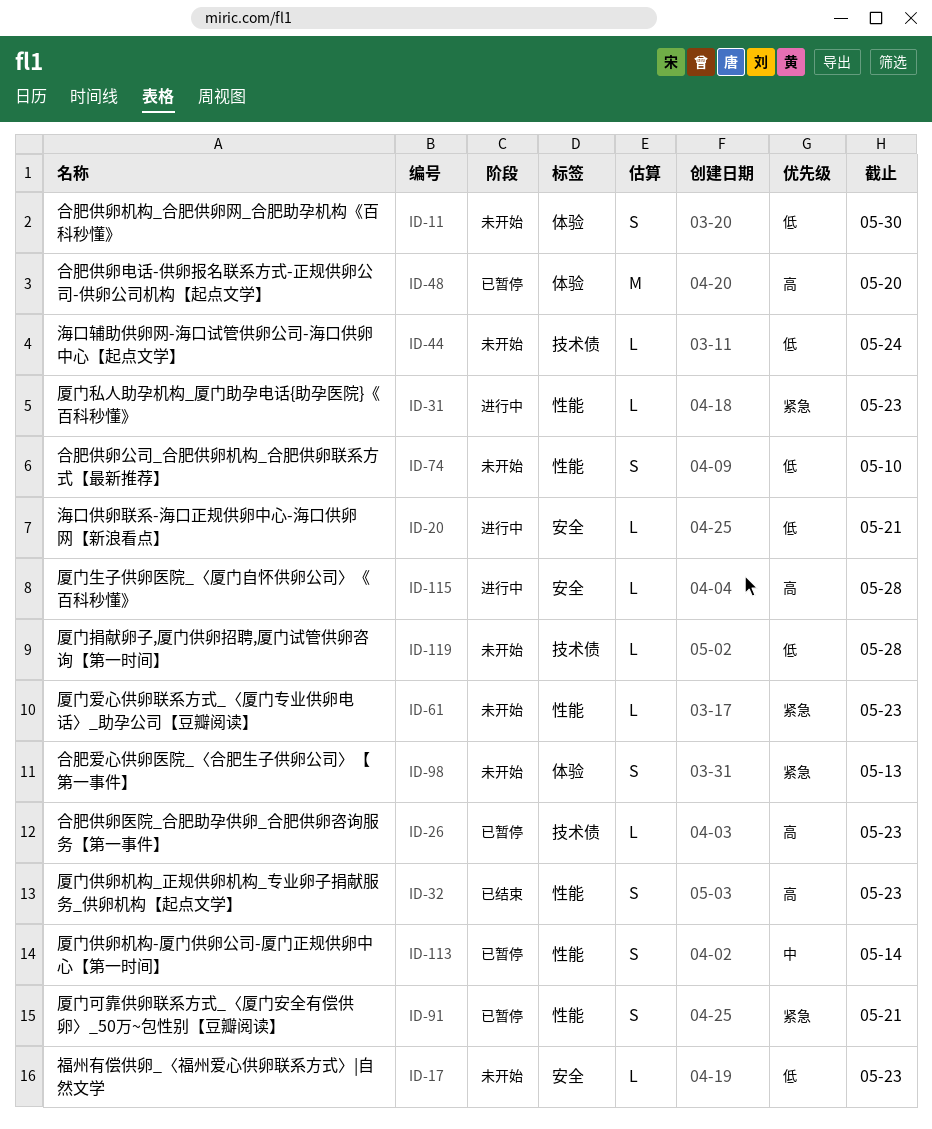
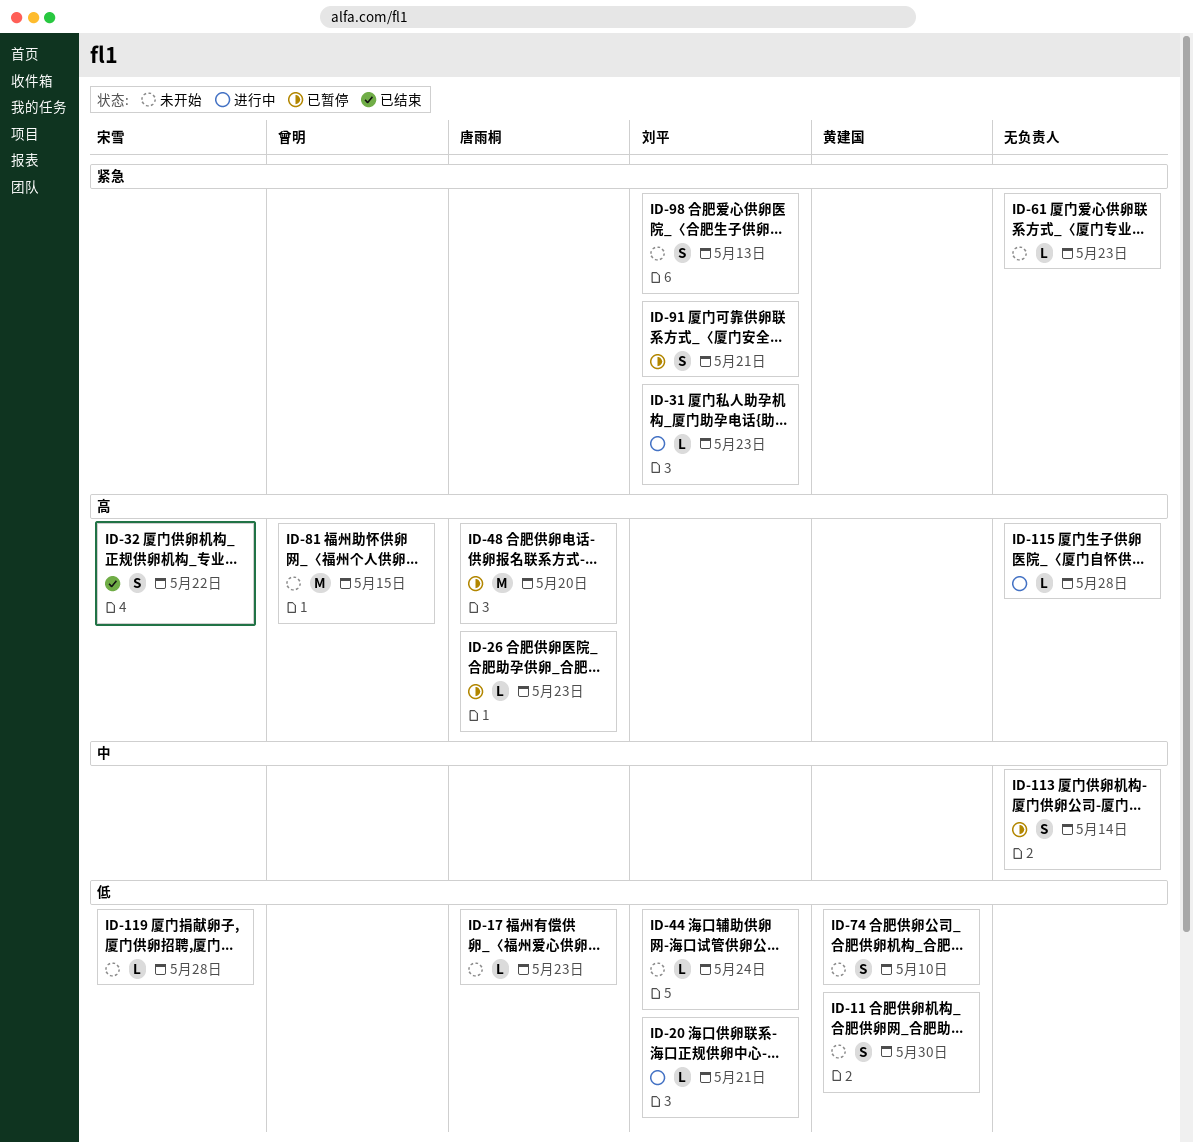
ID-32, due: May 23 -> May 22
ID-81: none -> present

